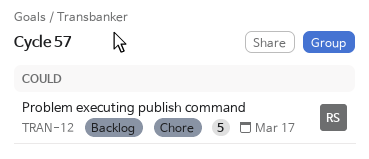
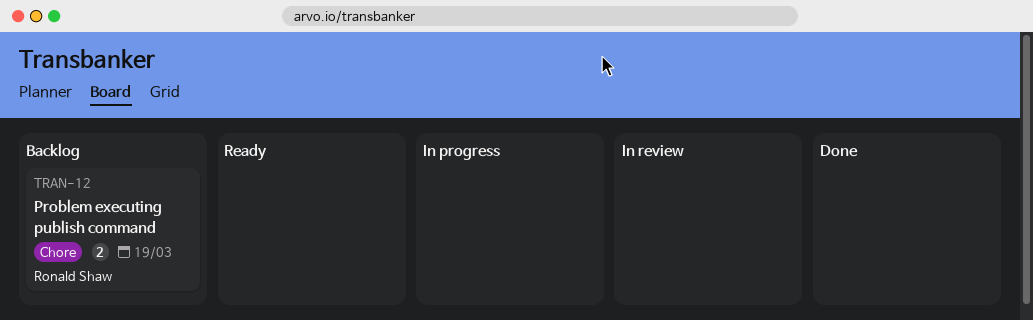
TRAN-12, estimate: 5 -> 2
TRAN-12, due: Mar 17 -> Mar 19

